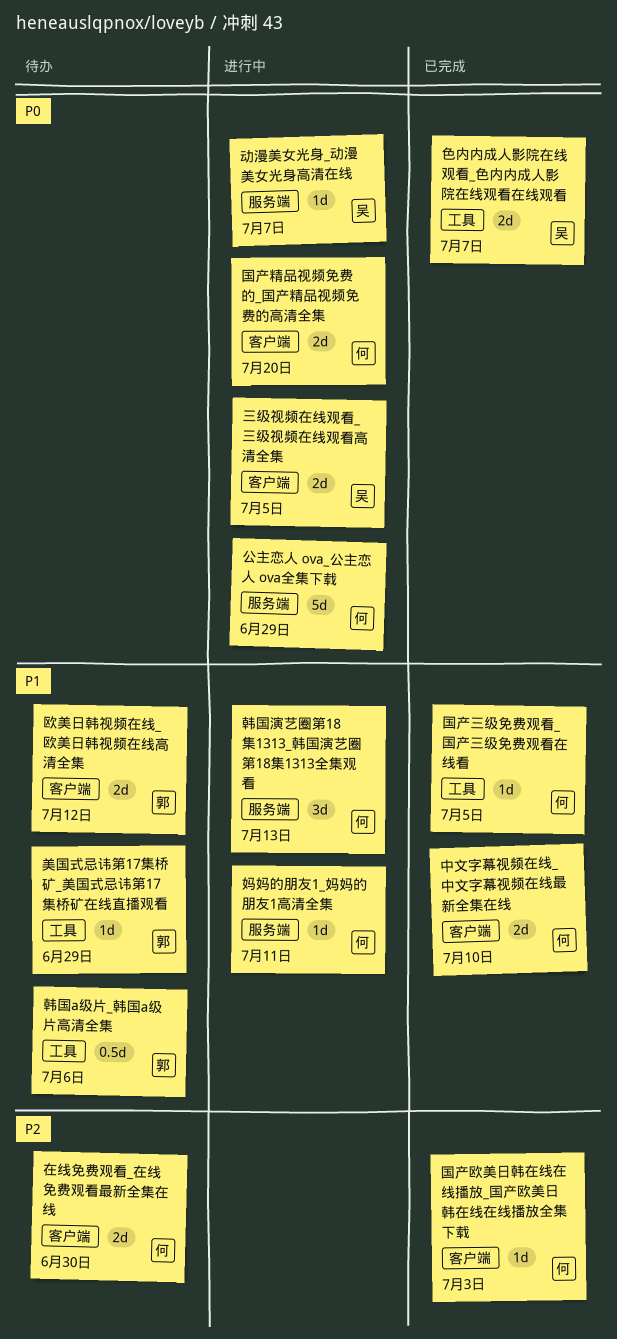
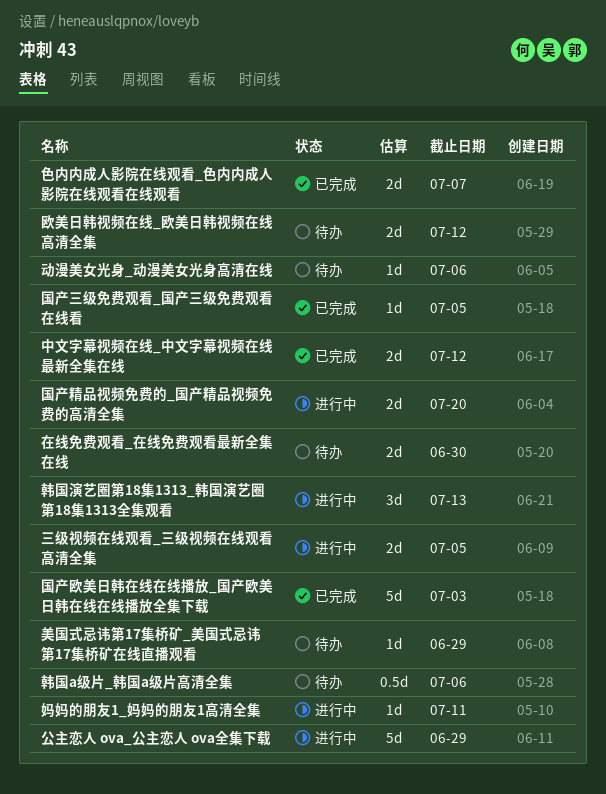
中文字幕视频在线_中文字幕视频在线最新全集在线, due: Jul 10 -> Jul 12
动漫美女光身_动漫美女光身高清在线, status: 进行中 -> 待办
动漫美女光身_动漫美女光身高清在线, due: Jul 7 -> Jul 6
国产欧美日韩在线在线播放_国产欧美日韩在线在线播放全集下载, estimate: 1d -> 5d

